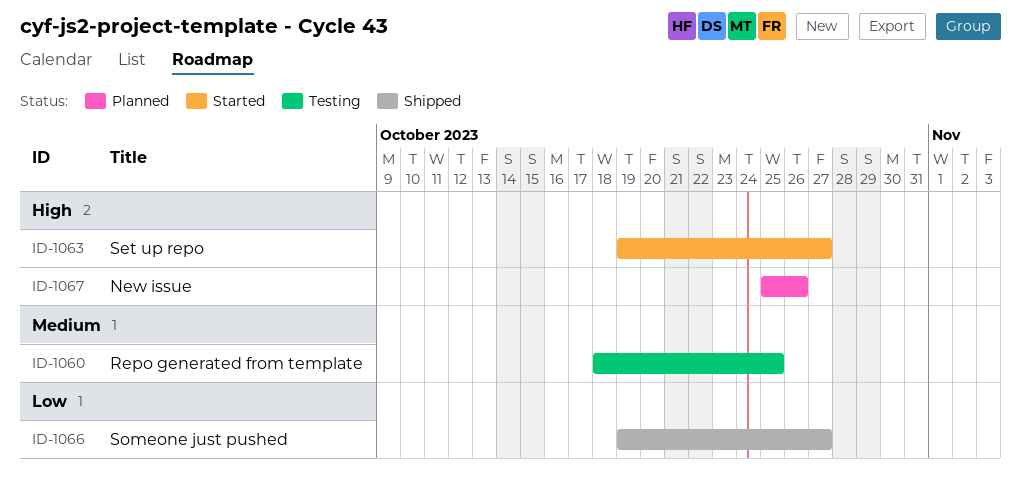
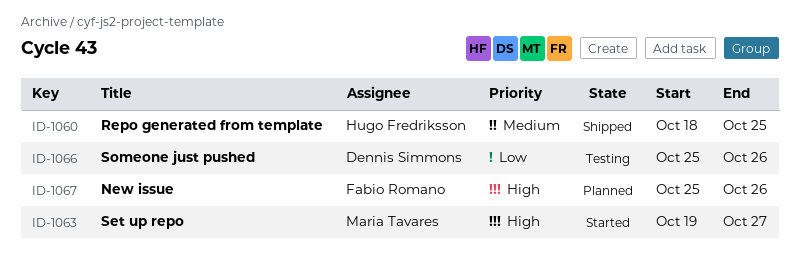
ID-1060, status: Testing -> Shipped
ID-1066, status: Shipped -> Testing
ID-1066, start: Oct 19 -> Oct 25
ID-1066, due: Oct 27 -> Oct 26

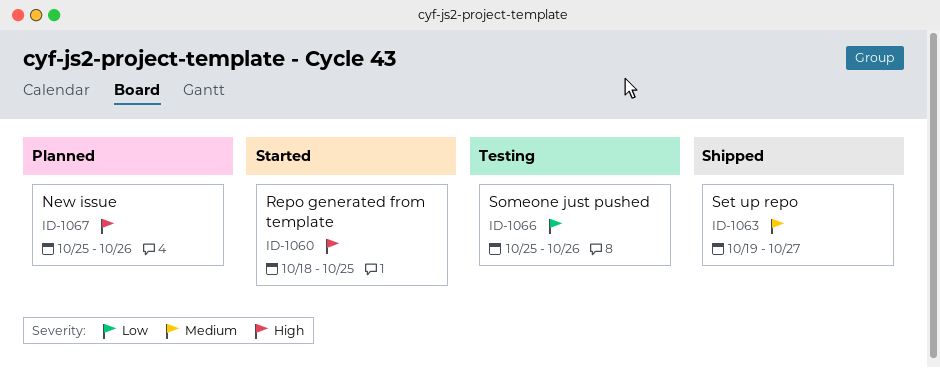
ID-1060, status: Shipped -> Started
ID-1060, priority: Medium -> High
ID-1063, status: Started -> Shipped
ID-1063, priority: High -> Medium

